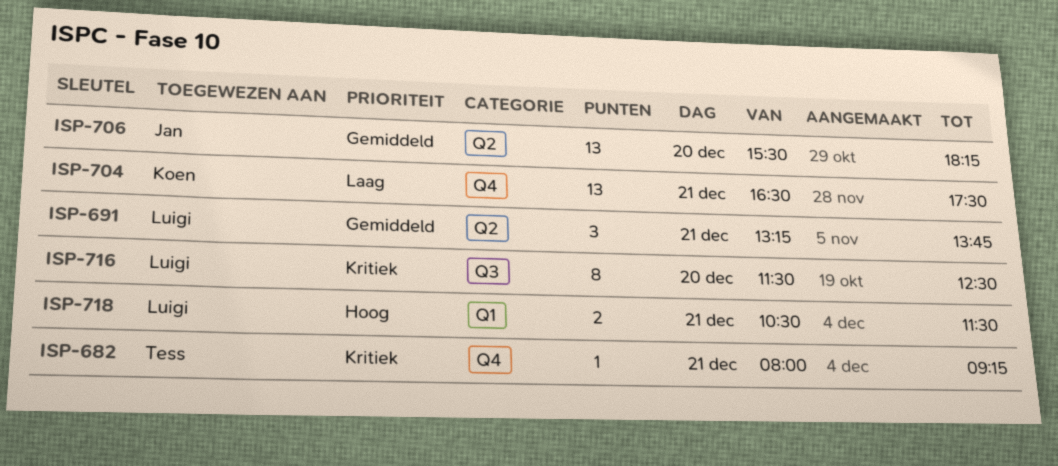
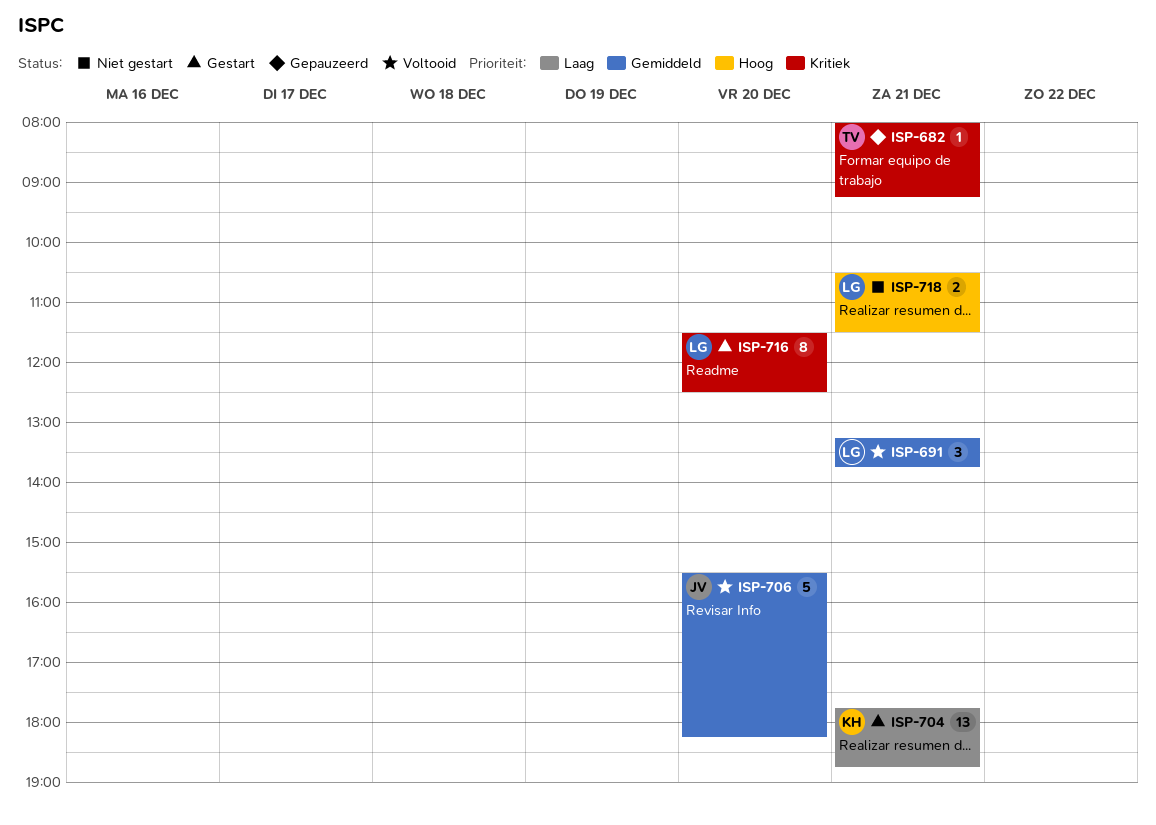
ISP-704, begins: 16:30 -> 17:45
ISP-704, ends: 17:30 -> 18:45
ISP-706, estimate: 13 -> 5

